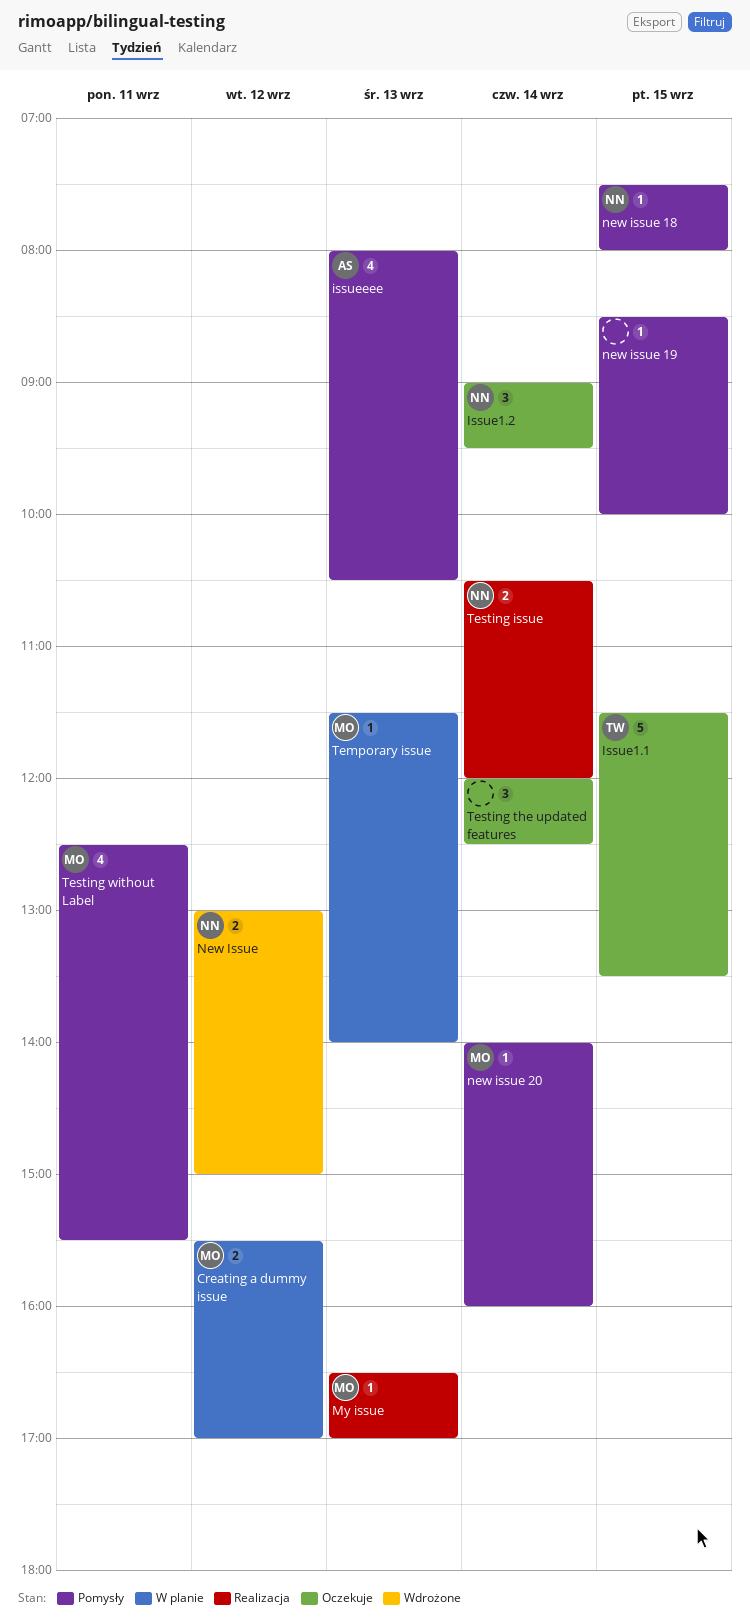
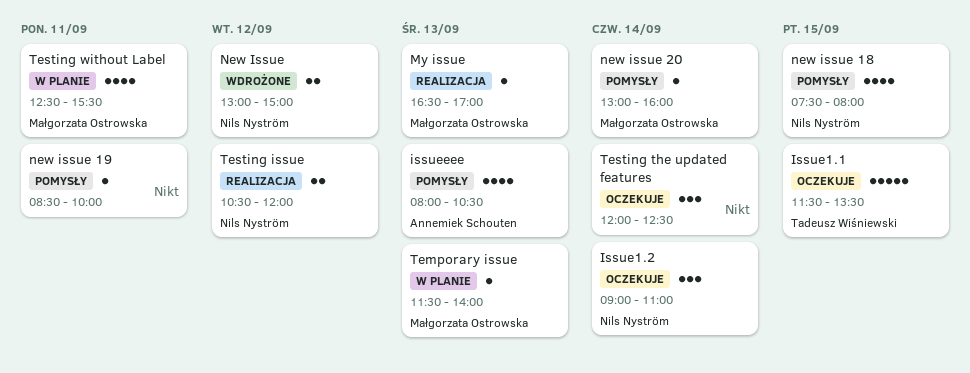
Creating a dummy issue: present -> none
Issue1.2, ends: 09:30 -> 11:00
new issue 18, estimate: 1 -> 4
new issue 19, day: Sep 15 -> Sep 11
new issue 20, begins: 14:00 -> 13:00
Testing issue, day: Sep 14 -> Sep 12
Testing without Label, status: Pomysły -> W planie

